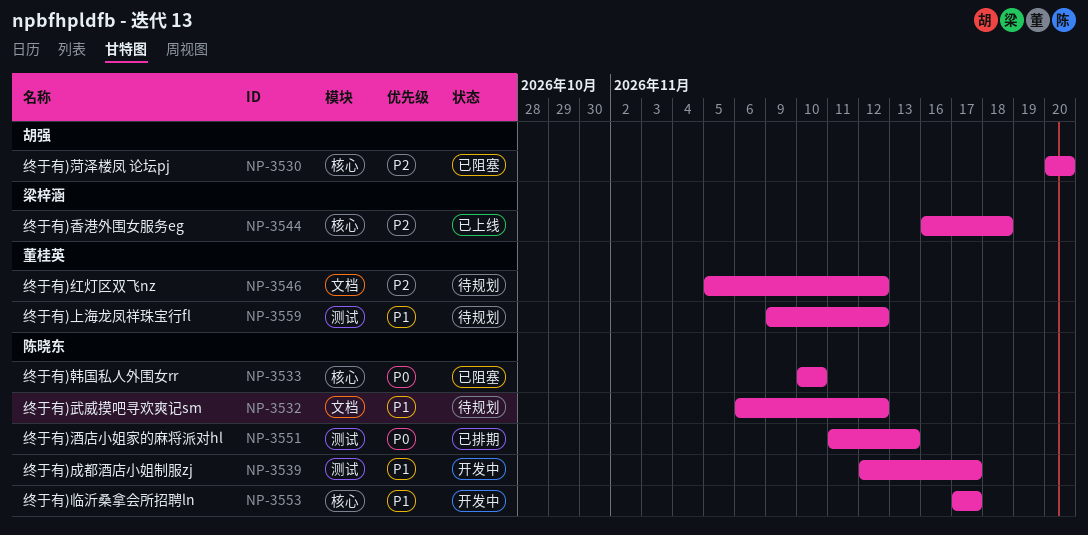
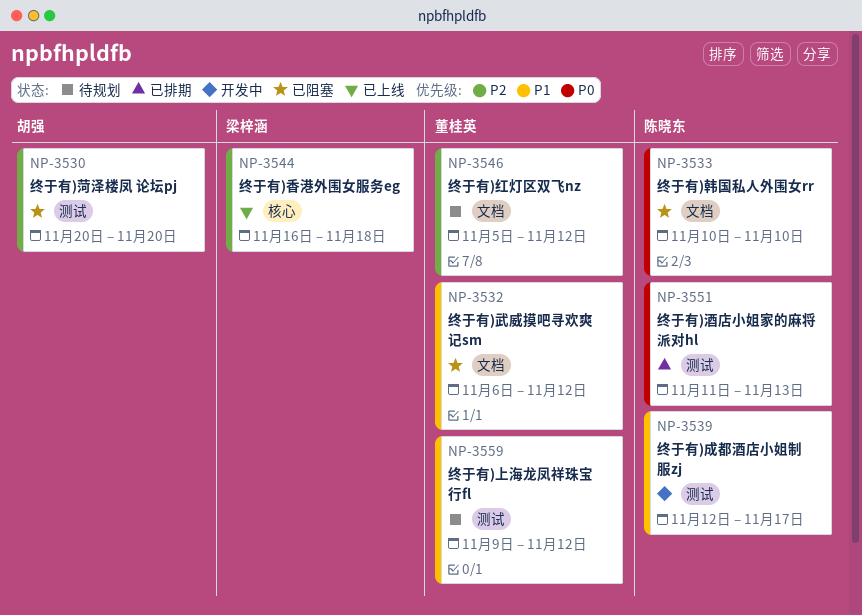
NP-3530, label: 核心 -> 测试
NP-3532, status: 待规划 -> 已阻塞
NP-3532, owner: 陈晓东 -> 董桂英
NP-3533, label: 核心 -> 文档
NP-3553: present -> none

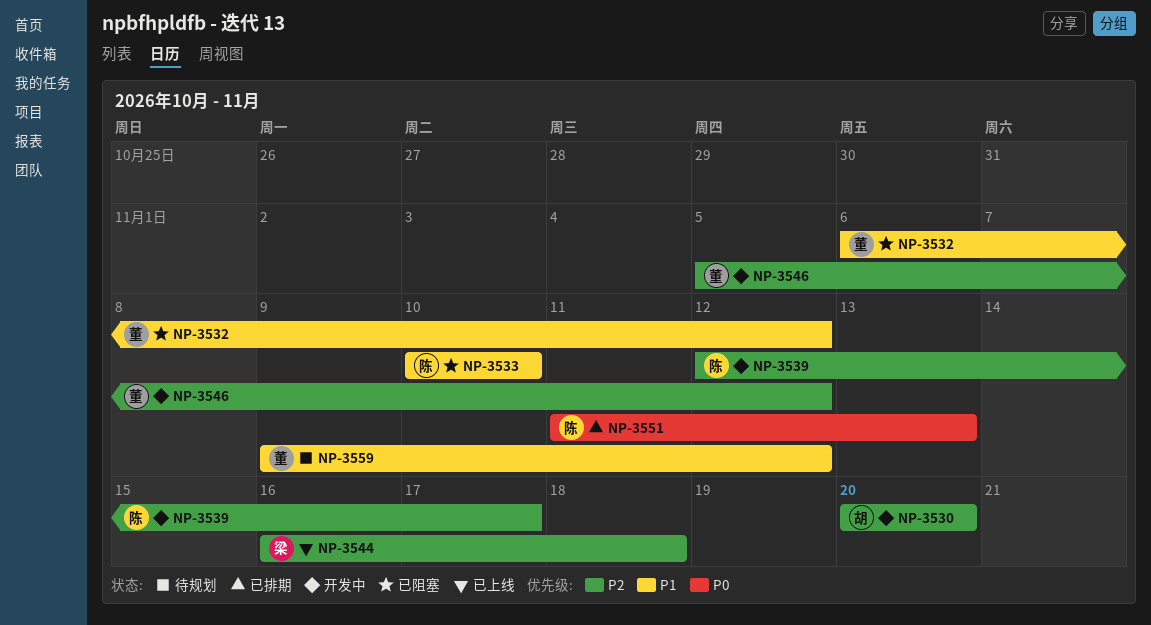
NP-3530, status: 已阻塞 -> 开发中
NP-3533, priority: P0 -> P1
NP-3539, priority: P1 -> P2
NP-3546, status: 待规划 -> 开发中

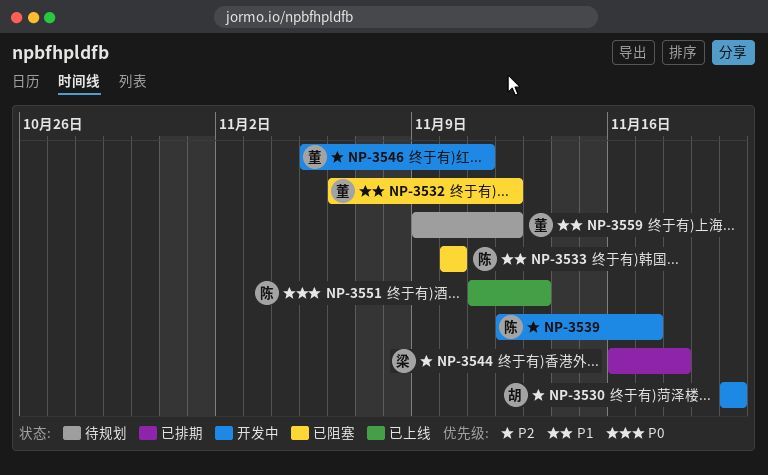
NP-3544, status: 已上线 -> 已排期
NP-3546, due: Nov 12 -> Nov 11
NP-3551, status: 已排期 -> 已上线

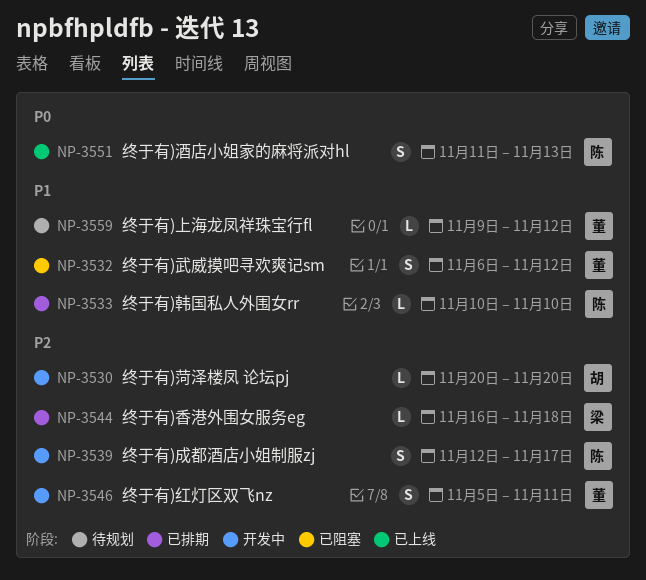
NP-3533, status: 已阻塞 -> 已排期

